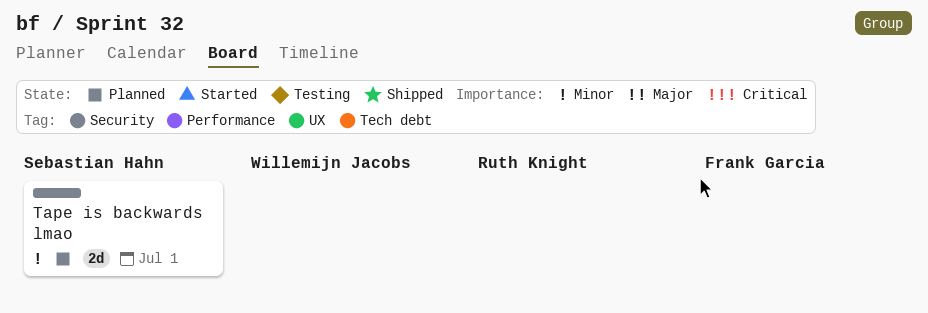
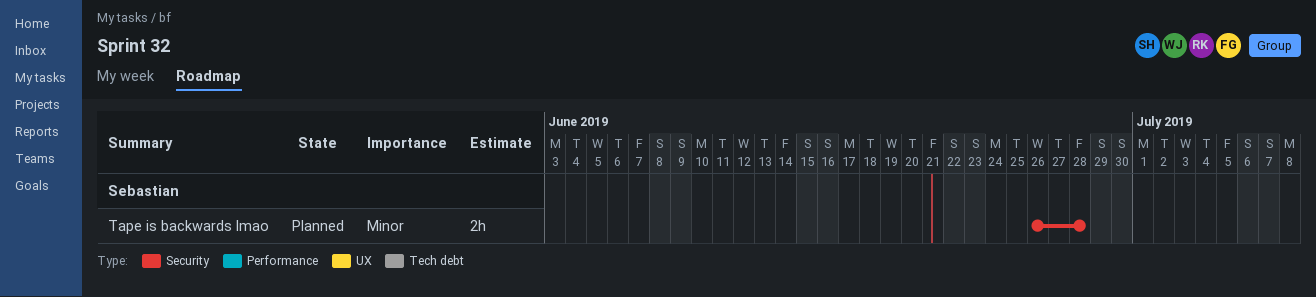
Tape is backwards lmao, estimate: 2d -> 2h
Tape is backwards lmao, due: Jul 1 -> Jun 28

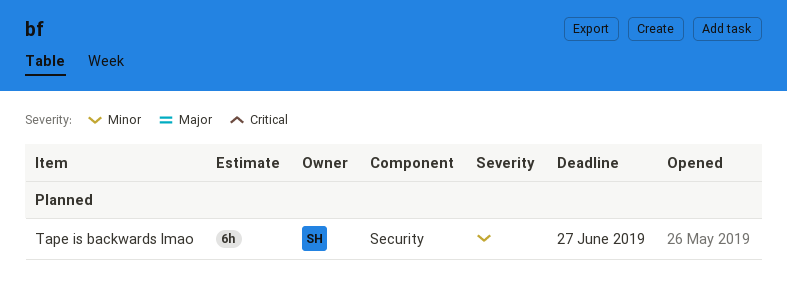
Tape is backwards lmao, estimate: 2h -> 6h
Tape is backwards lmao, due: Jun 28 -> Jun 27

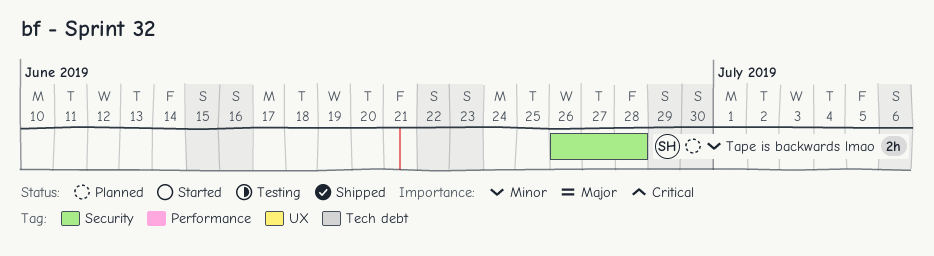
Tape is backwards lmao, estimate: 6h -> 2h
Tape is backwards lmao, due: Jun 27 -> Jun 28

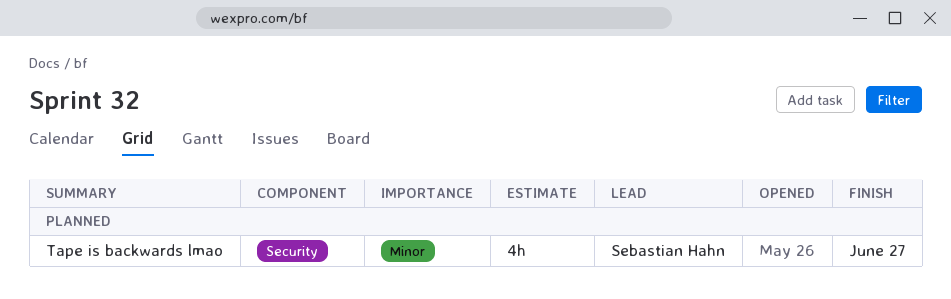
Tape is backwards lmao, estimate: 2h -> 4h
Tape is backwards lmao, due: Jun 28 -> Jun 27

